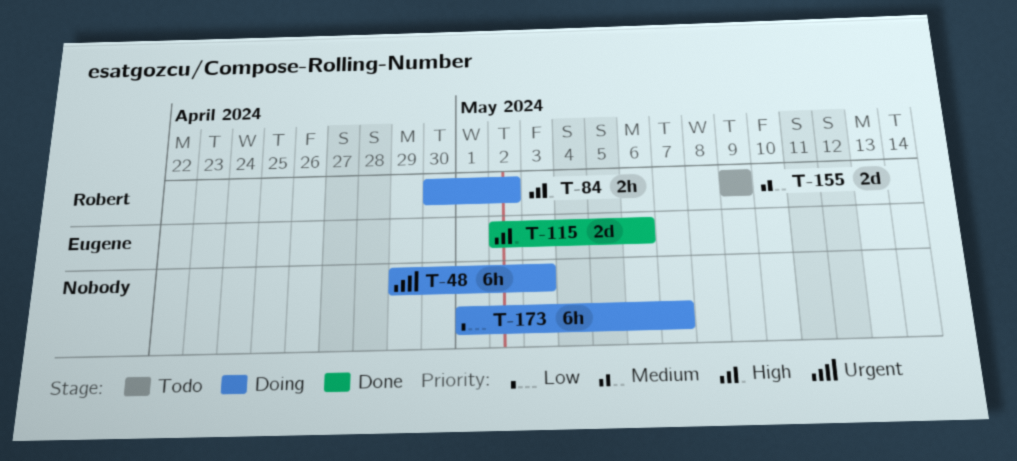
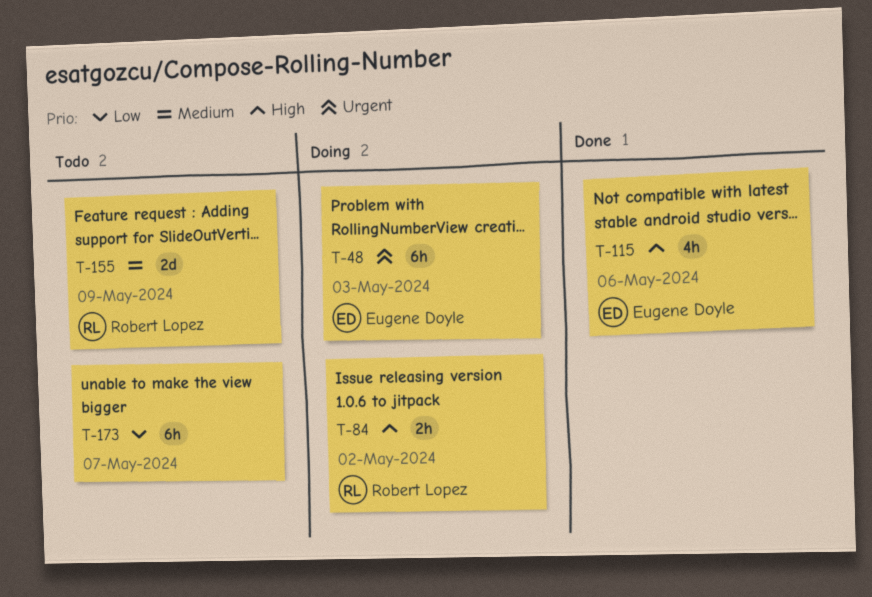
T-48, owner: none -> Eugene Doyle
T-115, estimate: 2d -> 4h
T-173, status: Doing -> Todo

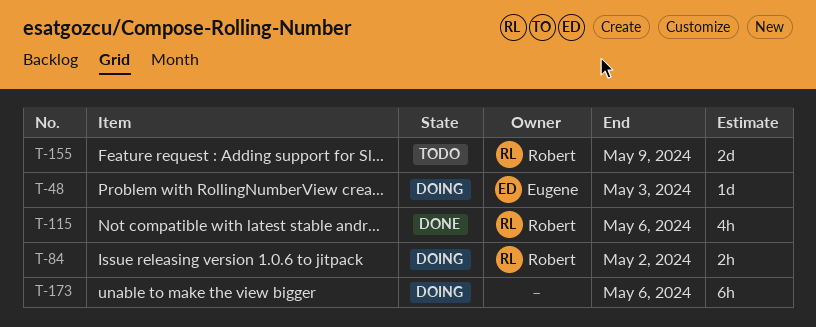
T-48, estimate: 6h -> 1d
T-115, owner: Eugene Doyle -> Robert Lopez
T-173, status: Todo -> Doing
T-173, due: May 7 -> May 6

